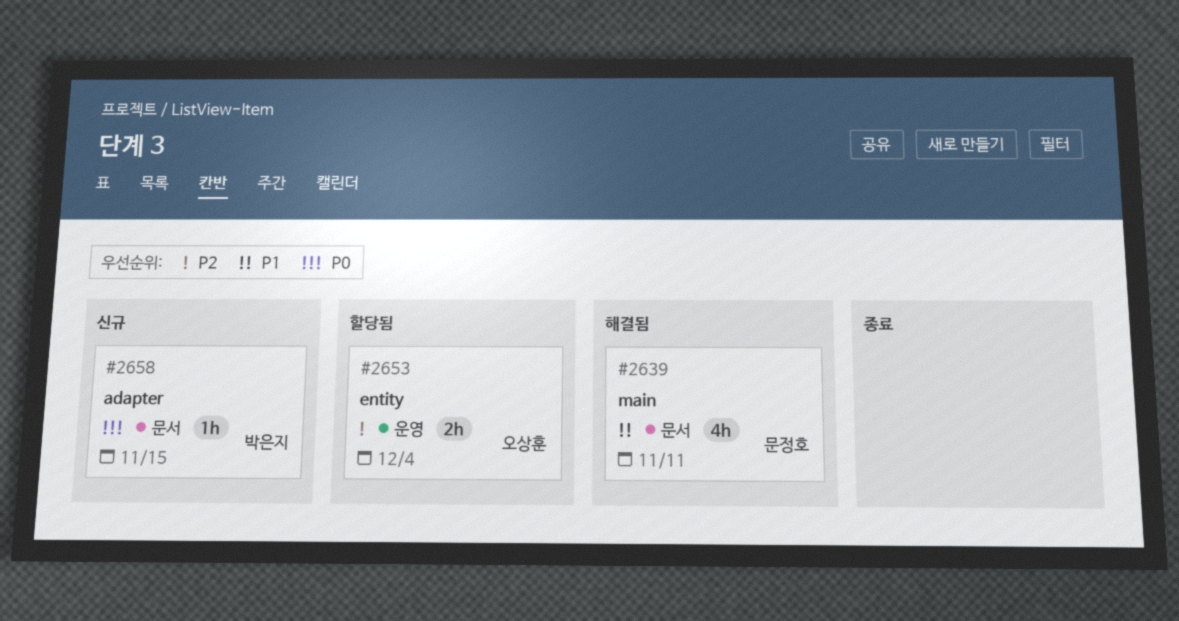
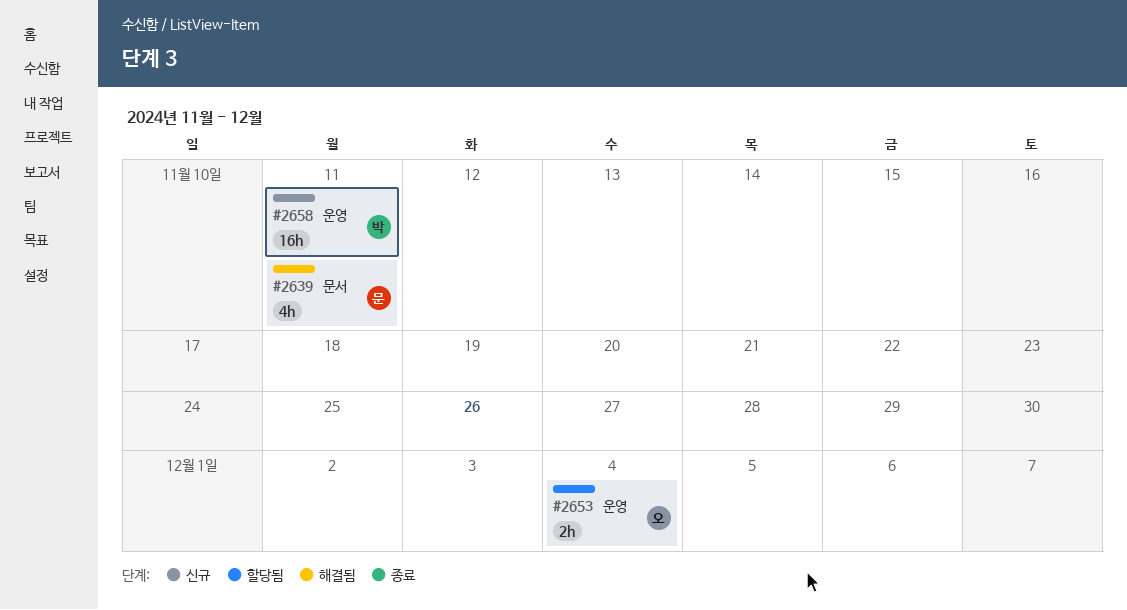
#2658, label: 문서 -> 운영
#2658, estimate: 1h -> 16h
#2658, due: Nov 15 -> Nov 11

